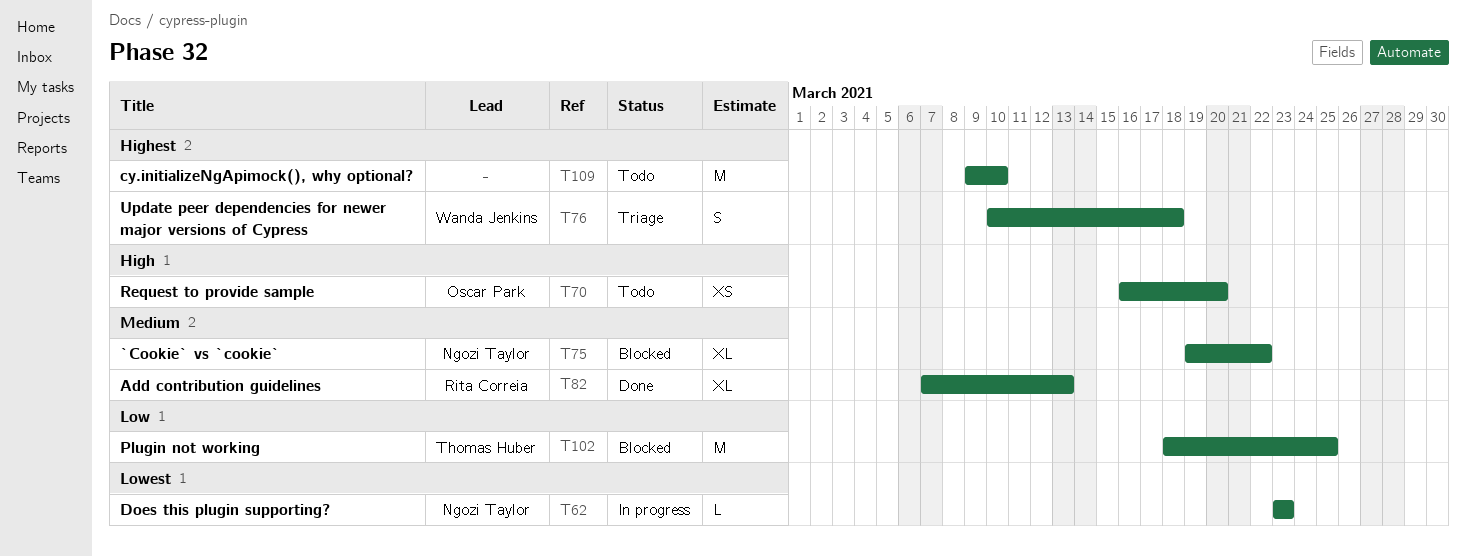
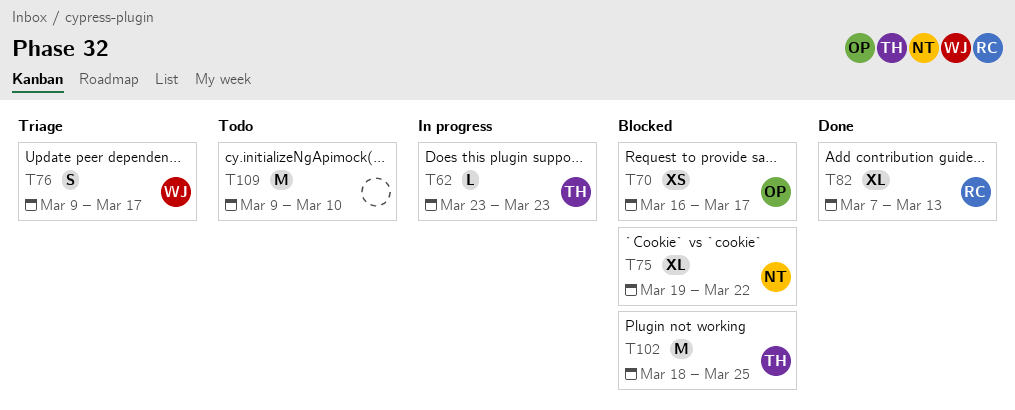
T62, owner: Ngozi Taylor -> Thomas Huber
T70, status: Todo -> Blocked
T70, due: Mar 20 -> Mar 17
T76, start: Mar 10 -> Mar 9
T76, due: Mar 18 -> Mar 17

